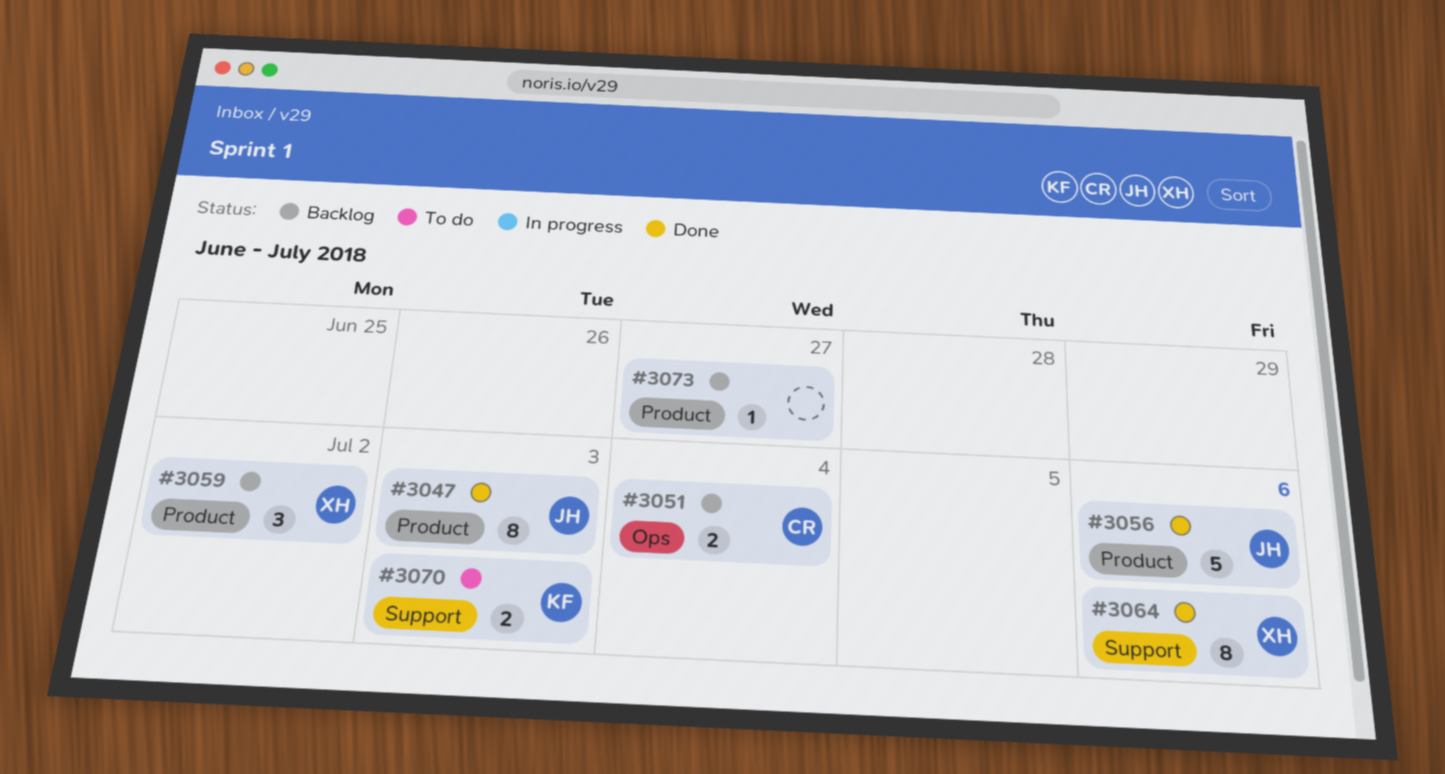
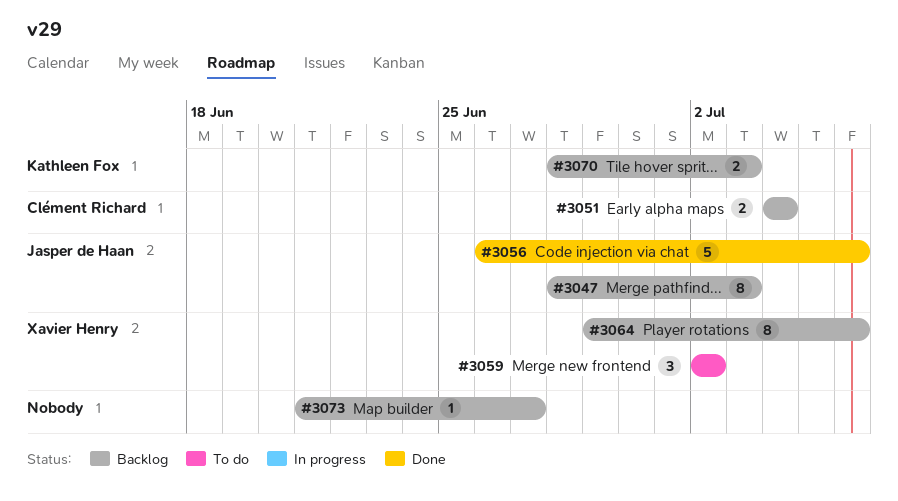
#3047, status: Done -> Backlog
#3059, status: Backlog -> To do
#3064, status: Done -> Backlog
#3070, status: To do -> Backlog

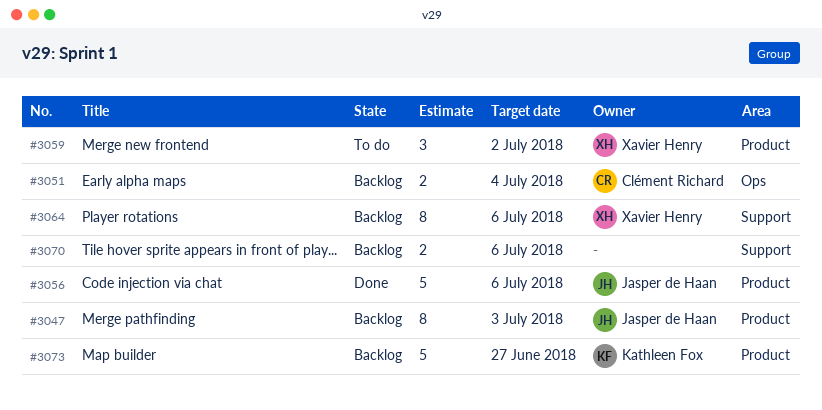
#3070, owner: Kathleen Fox -> none
#3070, due: Jul 3 -> Jul 6
#3073, owner: none -> Kathleen Fox
#3073, estimate: 1 -> 5

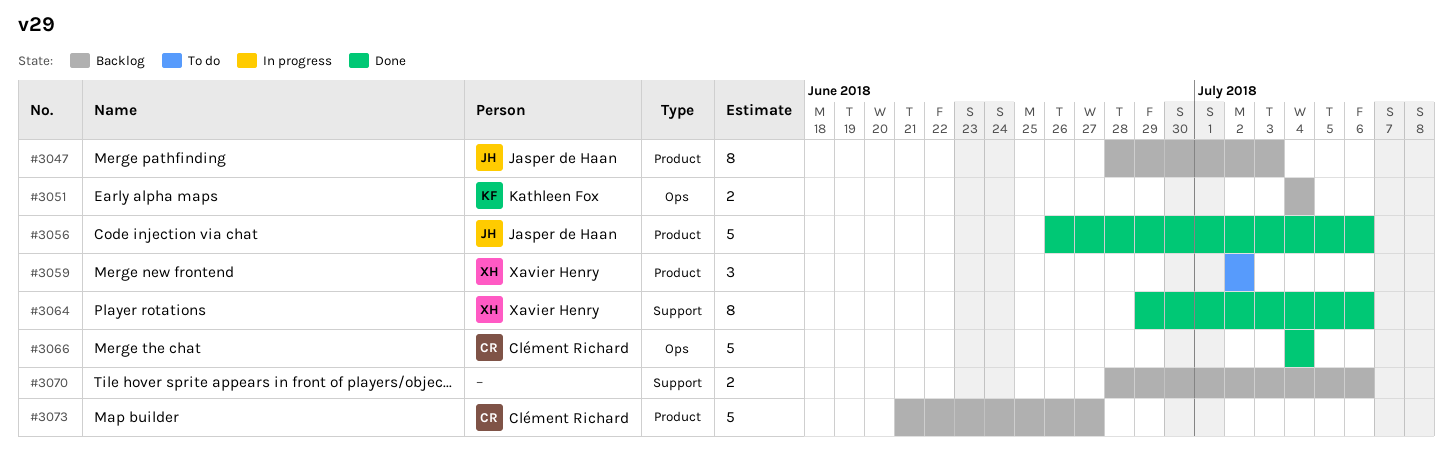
#3051, owner: Clément Richard -> Kathleen Fox
#3064, status: Backlog -> Done
#3066: none -> present
#3073, owner: Kathleen Fox -> Clément Richard

